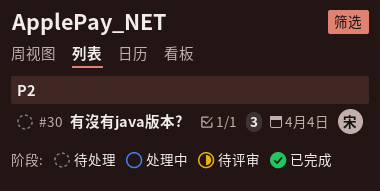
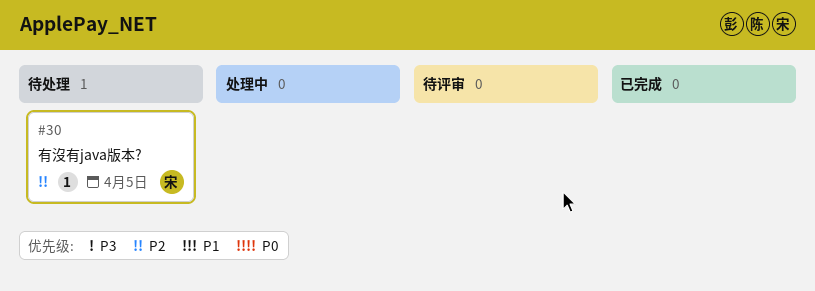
#30, estimate: 3 -> 1
#30, due: Apr 4 -> Apr 5

